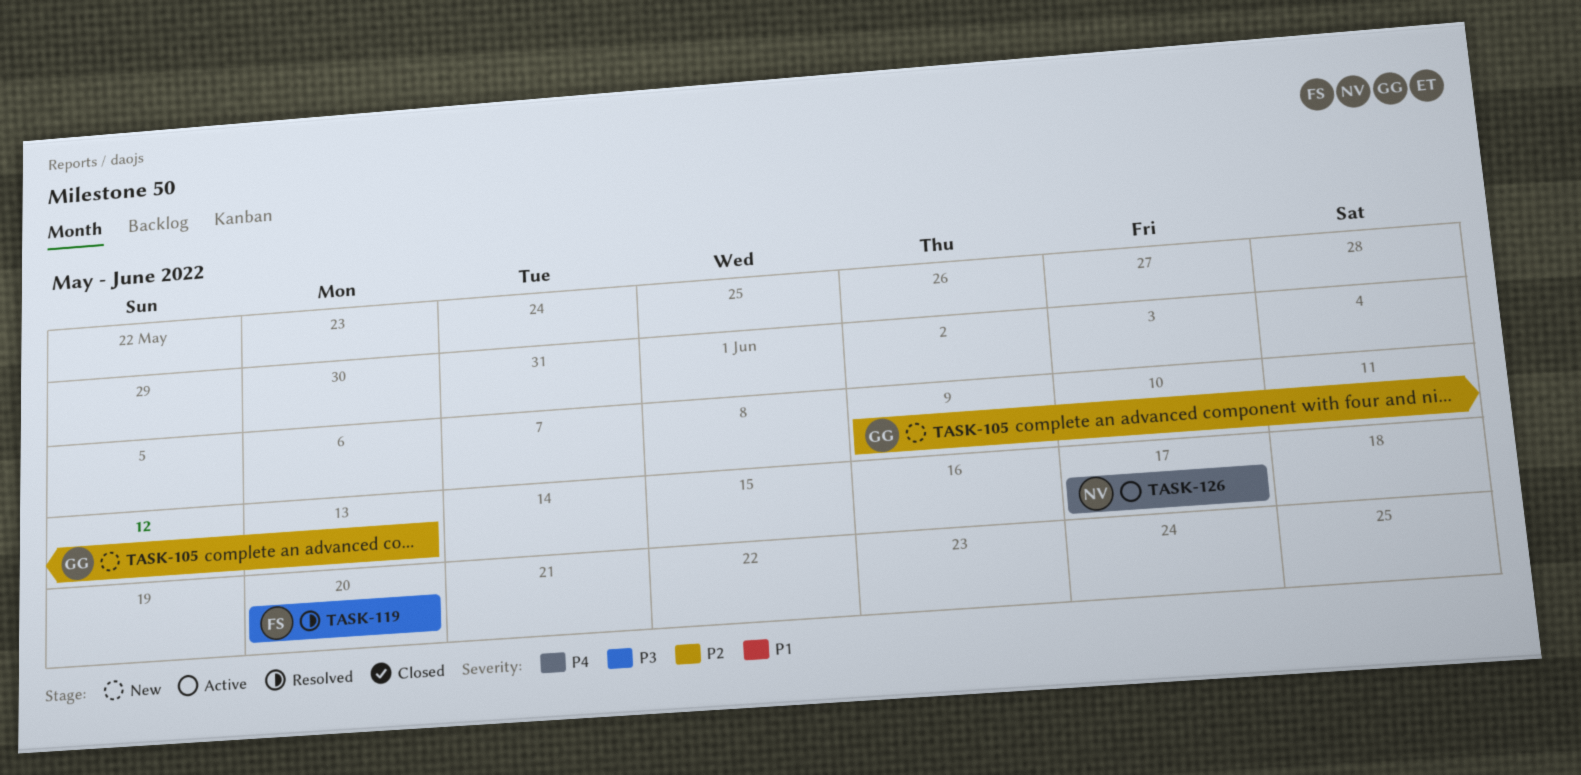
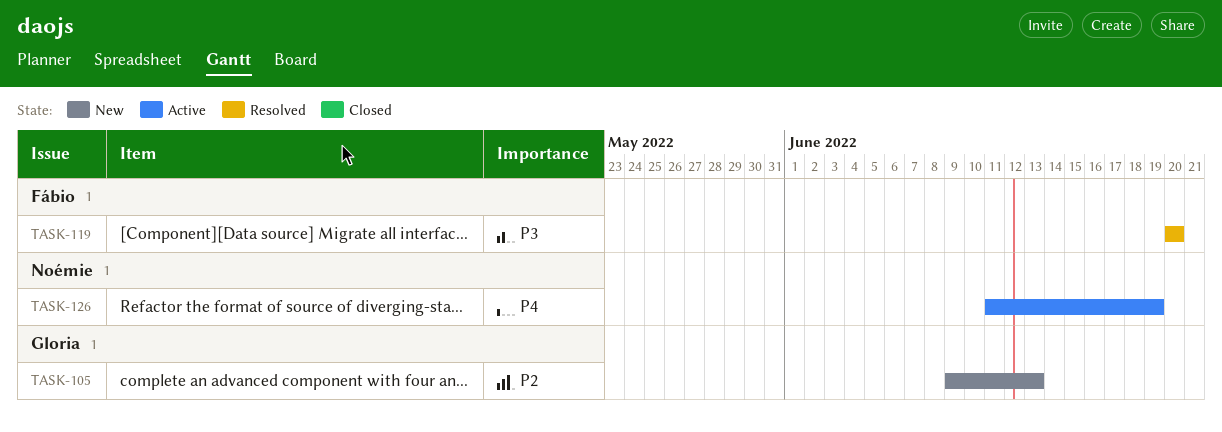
TASK-126, start: Jun 17 -> Jun 11
TASK-126, due: Jun 17 -> Jun 19

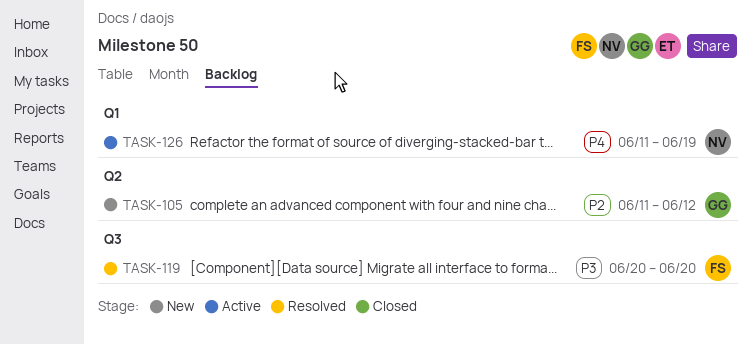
TASK-105, start: Jun 9 -> Jun 11
TASK-105, due: Jun 13 -> Jun 12

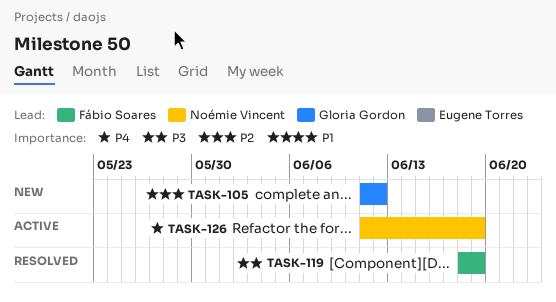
TASK-119, start: Jun 20 -> Jun 18
TASK-119, due: Jun 20 -> Jun 19

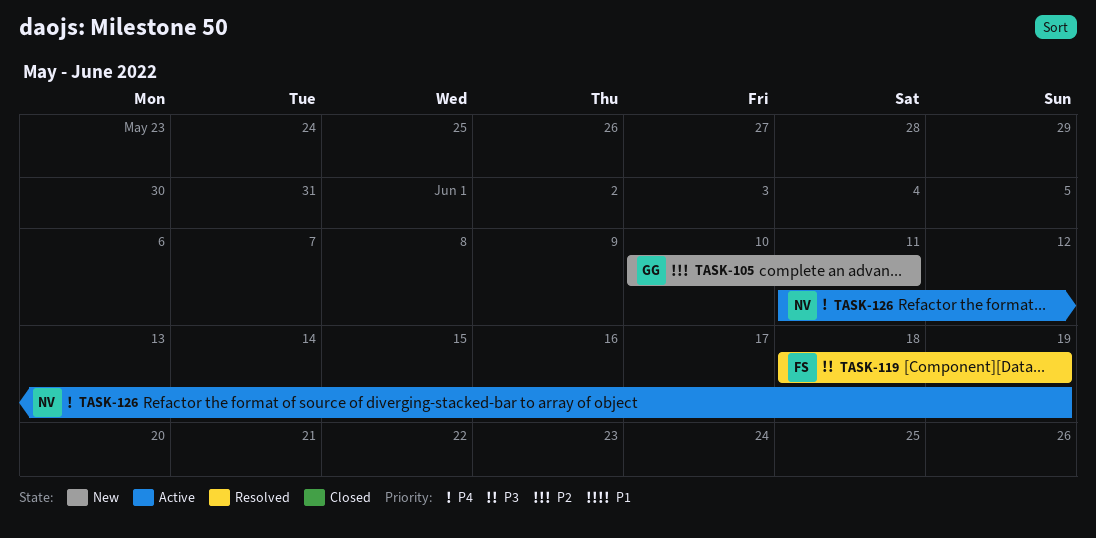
TASK-105, start: Jun 11 -> Jun 10
TASK-105, due: Jun 12 -> Jun 11

